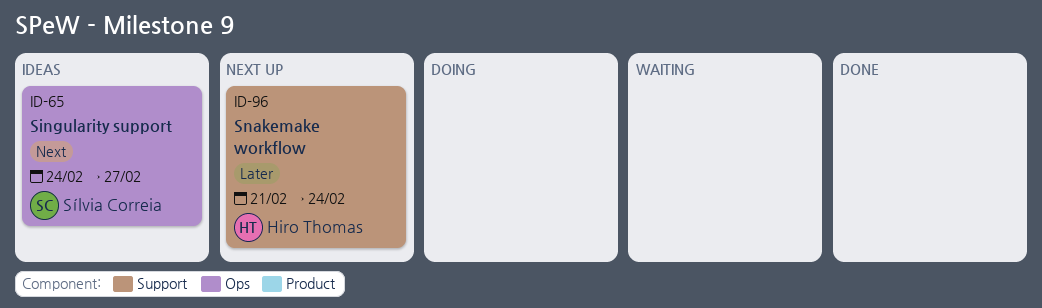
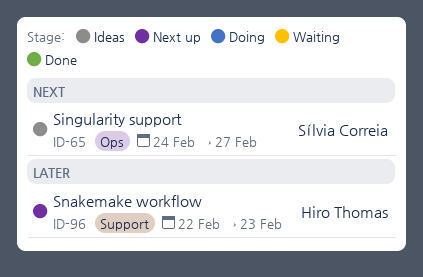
ID-96, start: Feb 21 -> Feb 22
ID-96, due: Feb 24 -> Feb 23

